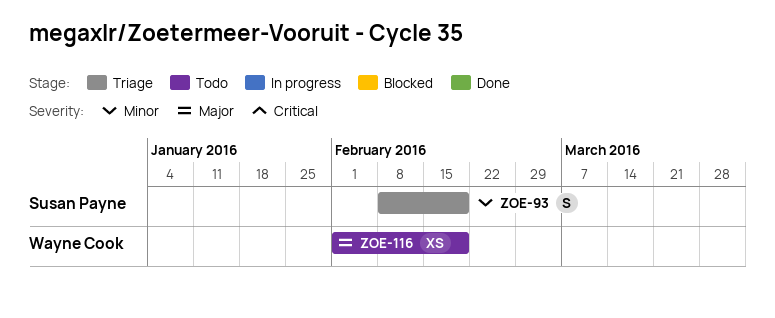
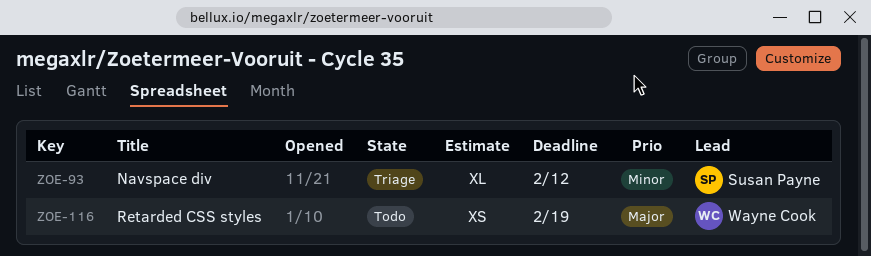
ZOE-93, estimate: S -> XL
ZOE-93, due: Feb 19 -> Feb 12

